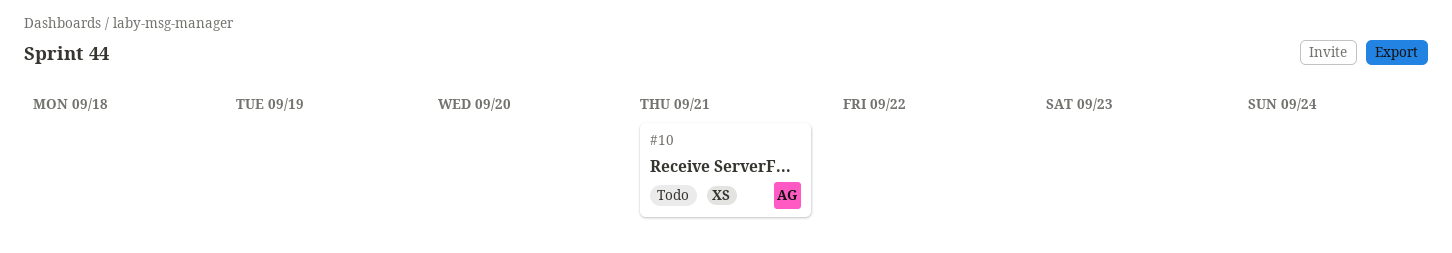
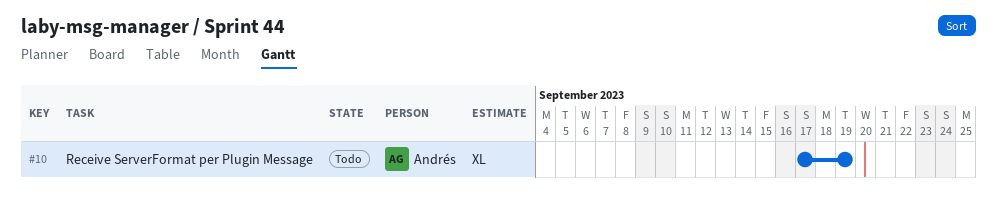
#10, estimate: XS -> XL
#10, due: Sep 21 -> Sep 19

